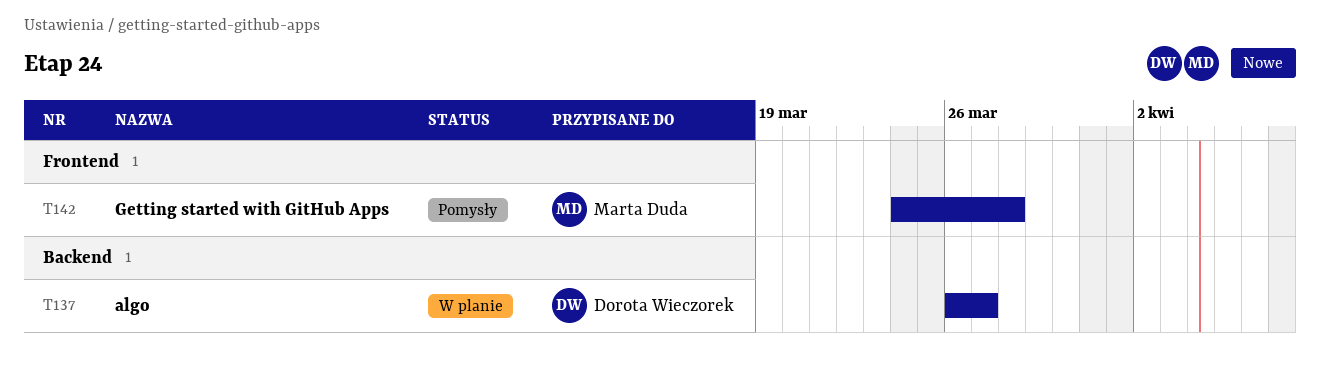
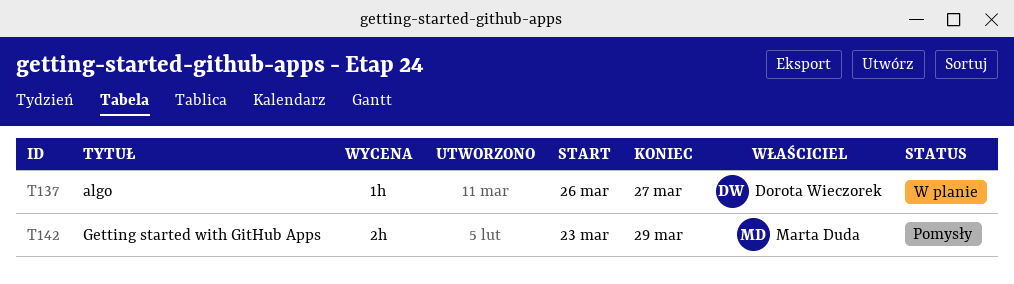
T142, start: Mar 24 -> Mar 23
T142, due: Mar 28 -> Mar 29

